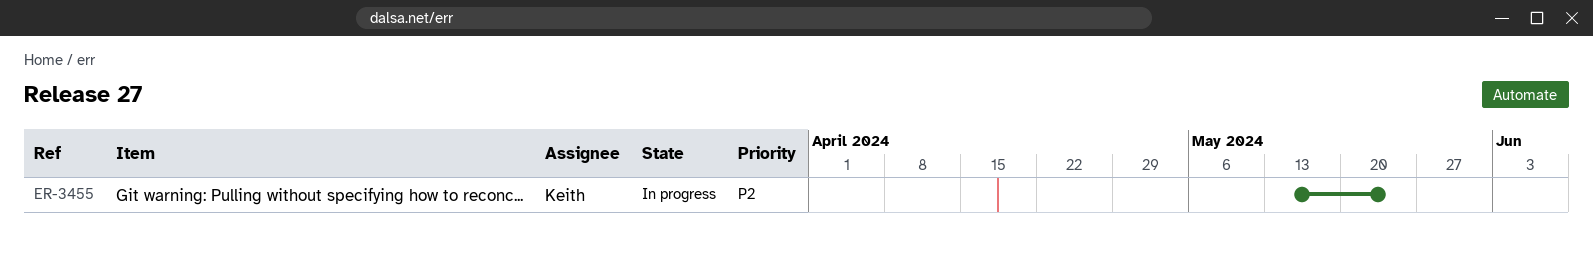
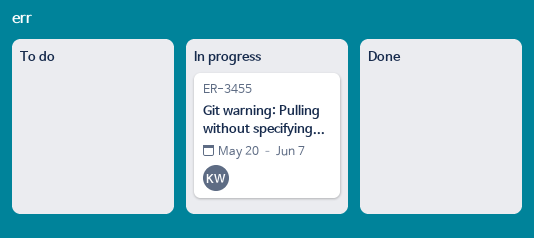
ER-3455, start: May 13 -> May 20
ER-3455, due: May 24 -> Jun 7

